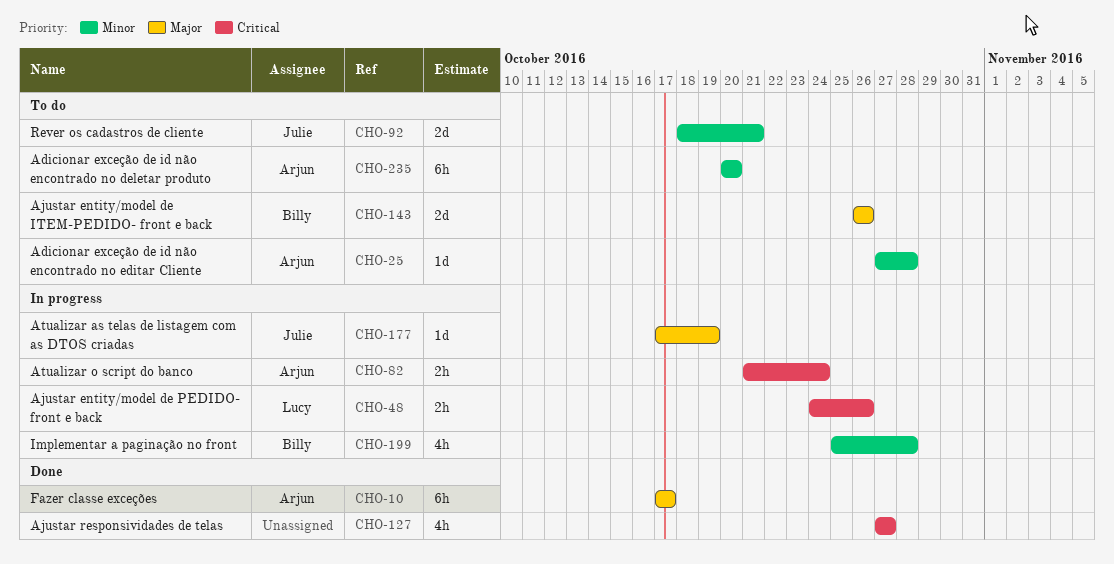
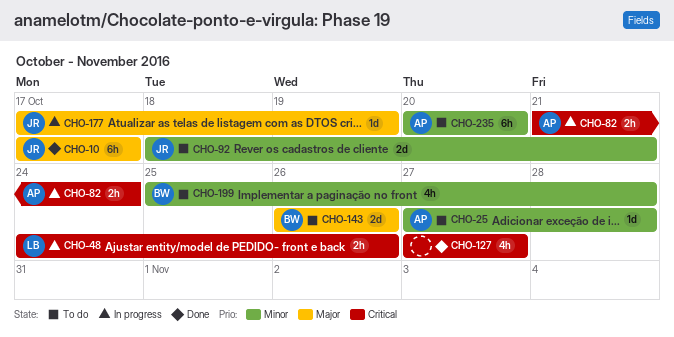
CHO-10, owner: Arjun -> Julie
CHO-199, status: In progress -> To do

